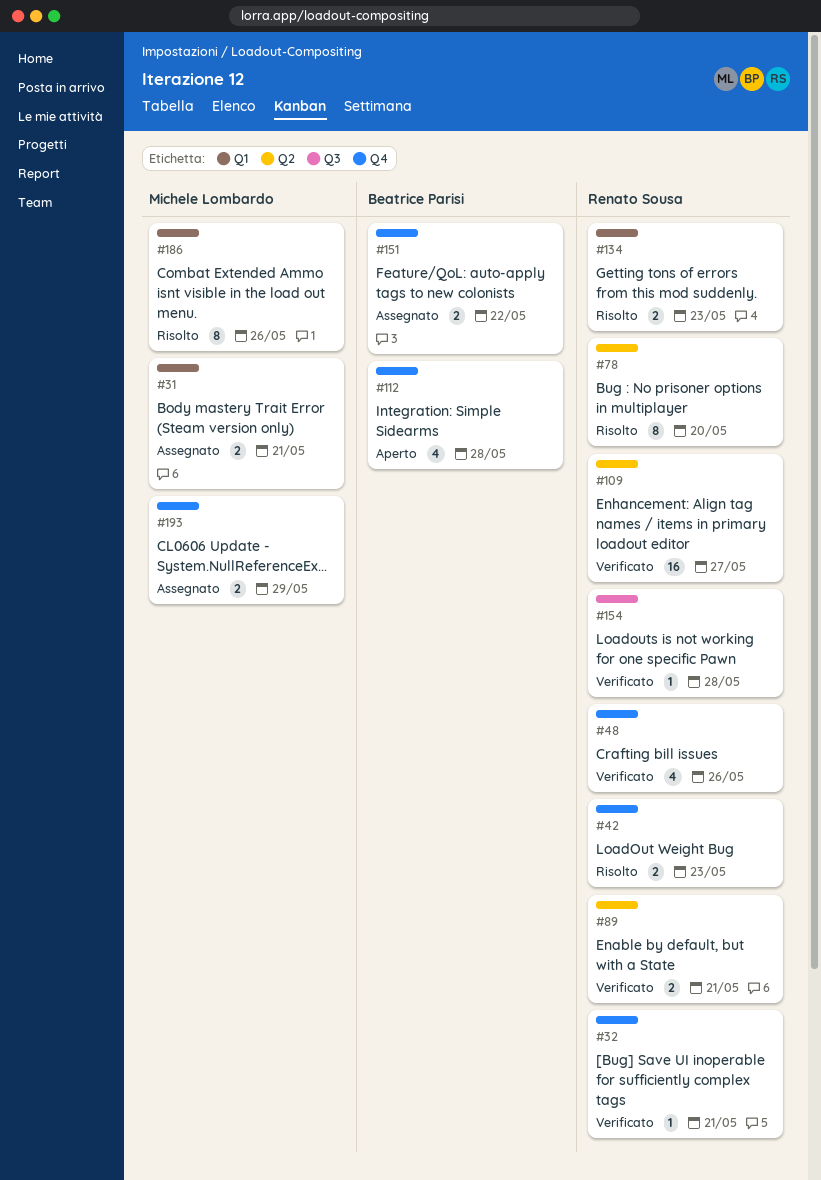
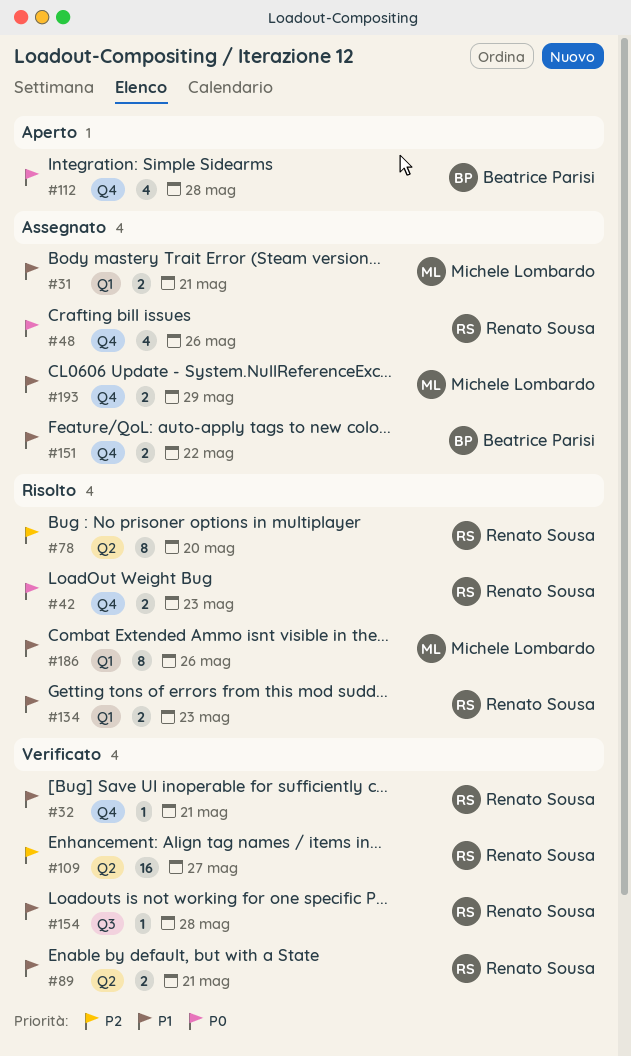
#48, status: Verificato -> Assegnato

